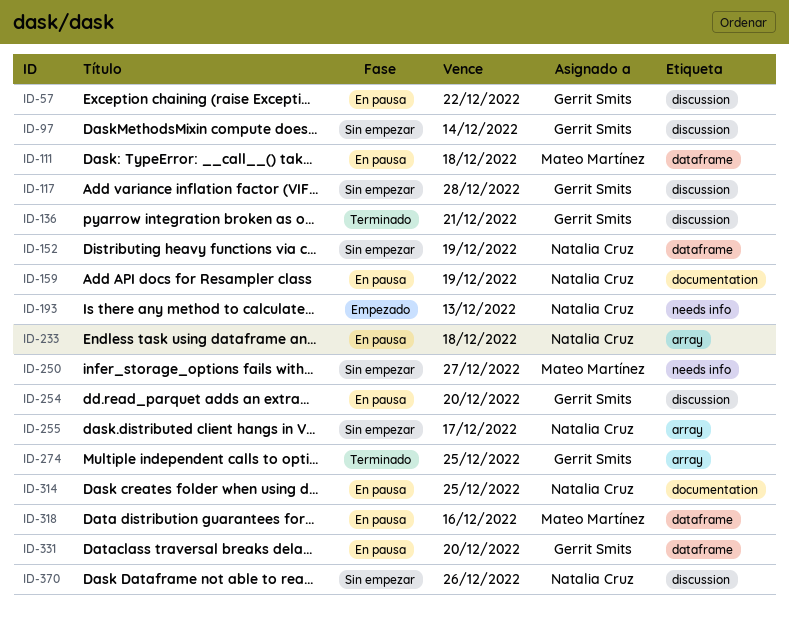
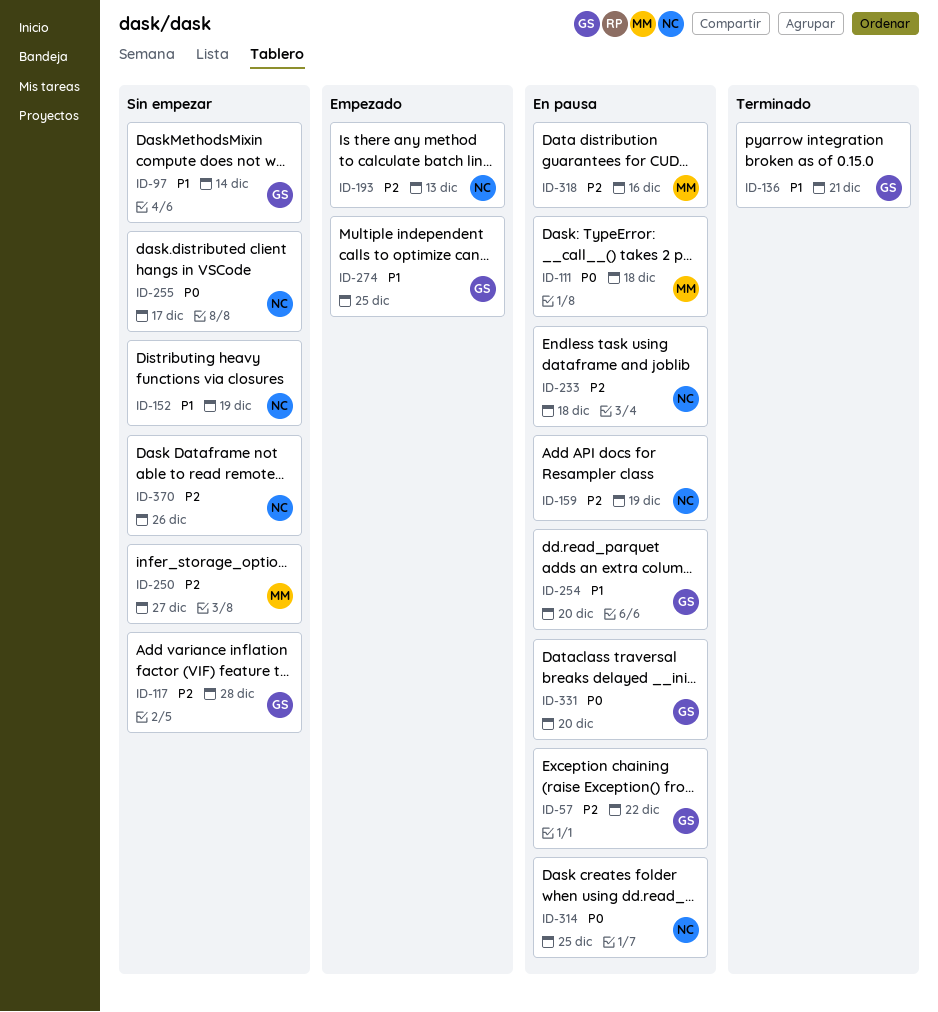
ID-274, status: Terminado -> Empezado

